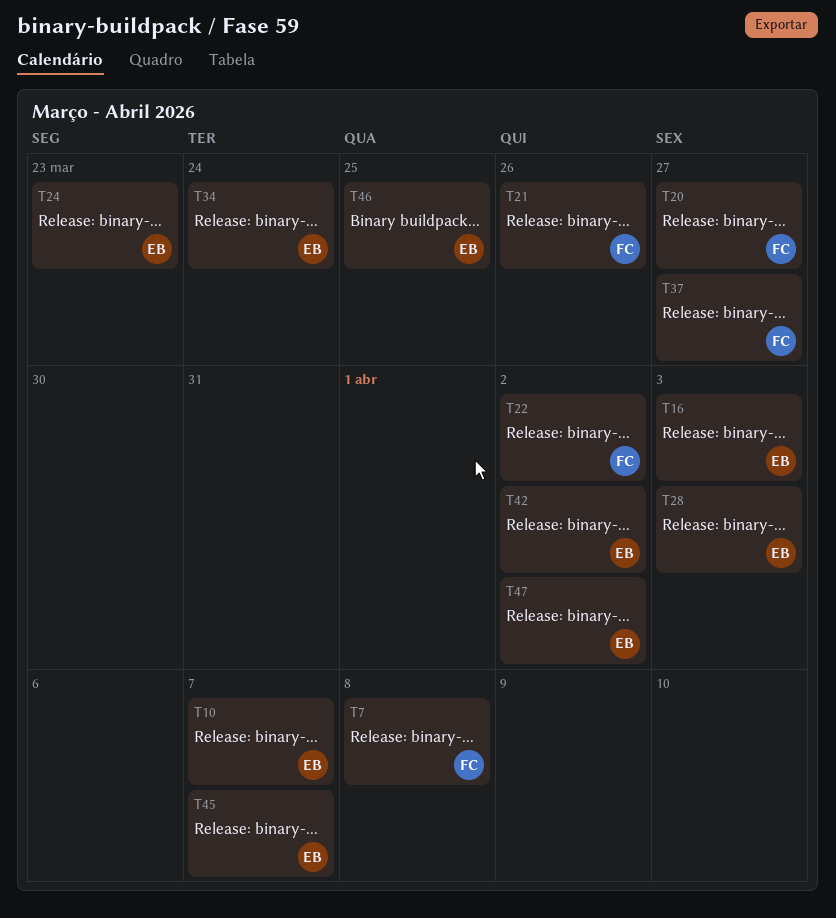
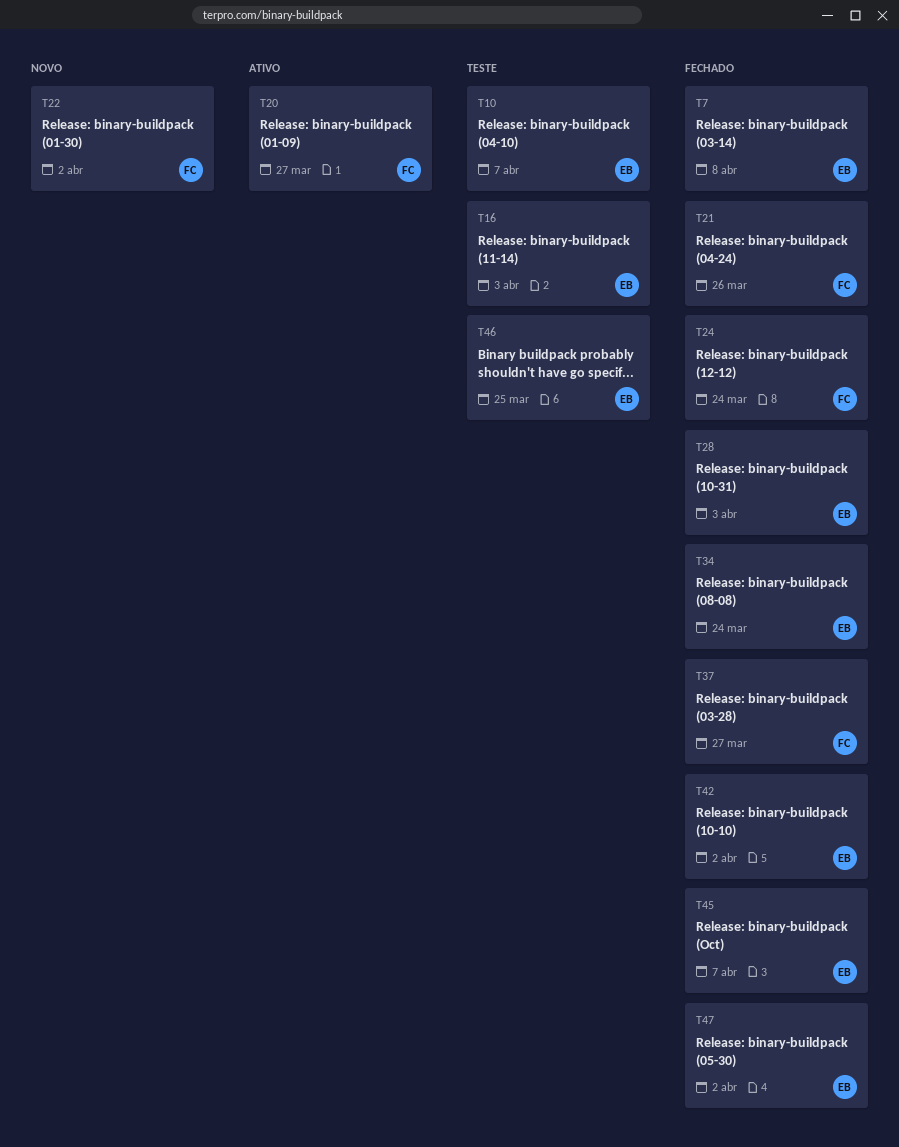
T7, owner: FC -> EB
T24, owner: EB -> FC
T24, due: Mar 23 -> Mar 24

